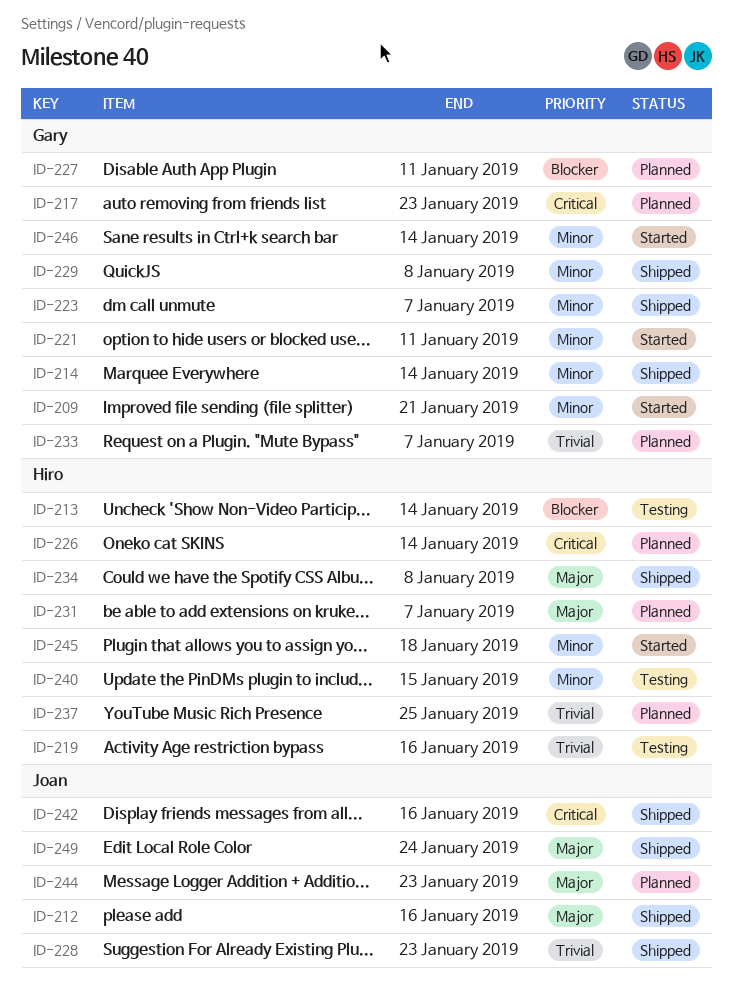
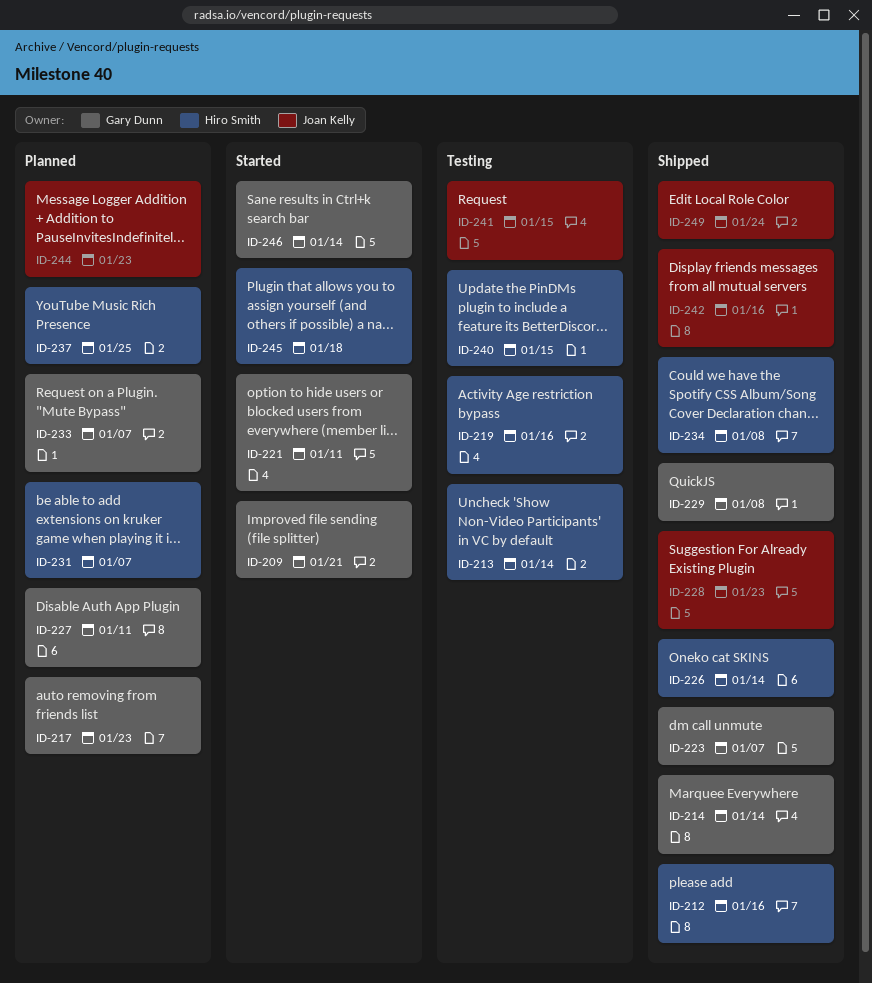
ID-212, owner: Joan Kelly -> Hiro Smith
ID-226, status: Planned -> Shipped
ID-241: none -> present

